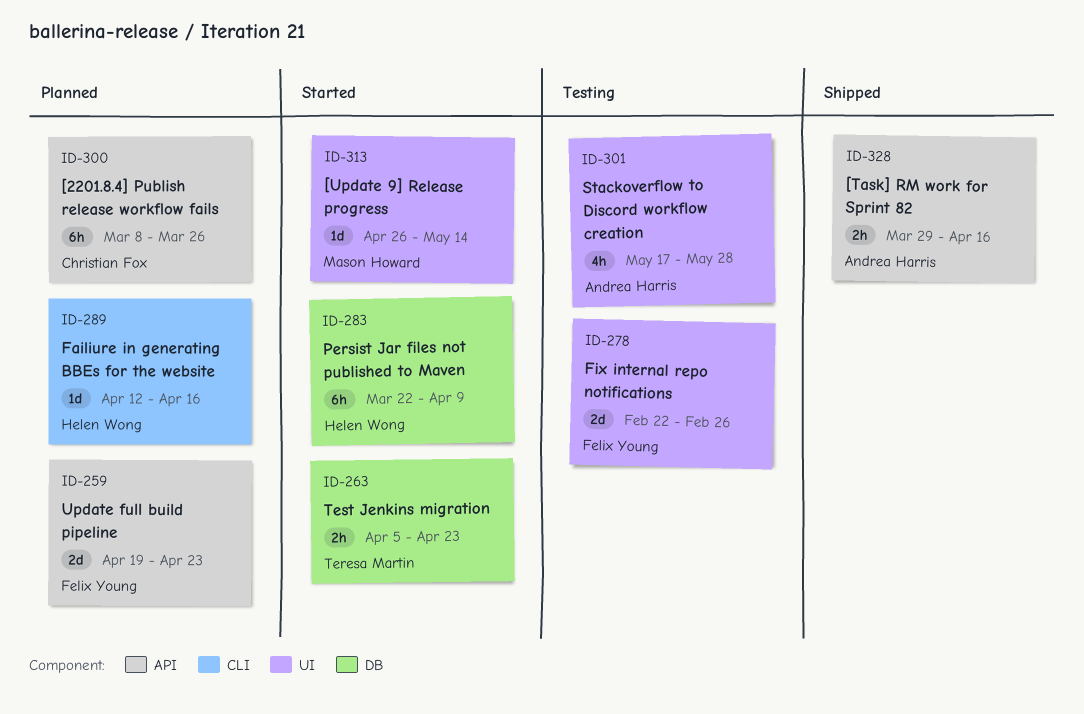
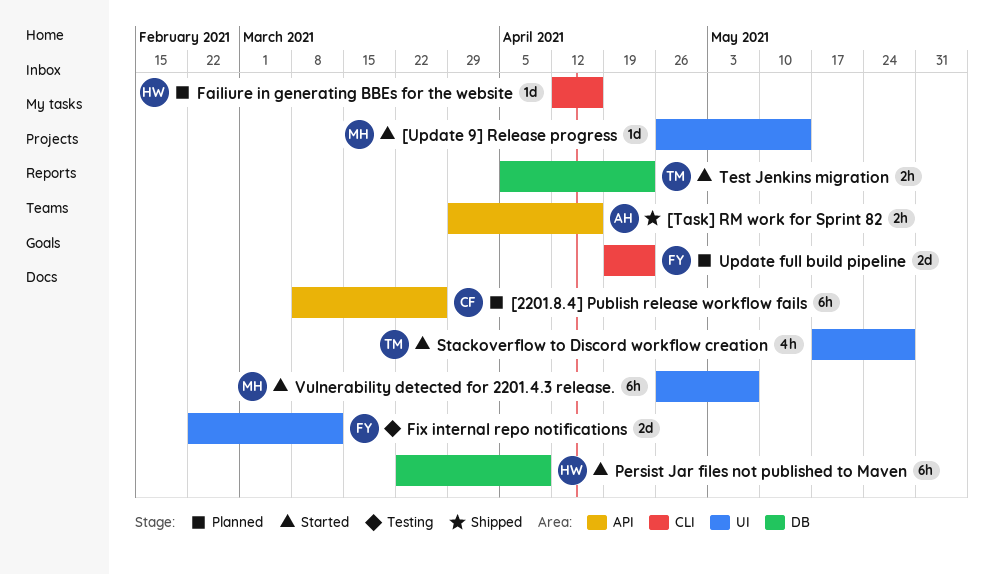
Fix internal repo notifications, due: Feb 26 -> Mar 12
Stackoverflow to Discord workflow creation, status: Testing -> Started
Stackoverflow to Discord workflow creation, owner: Andrea Harris -> Teresa Martin
Update full build pipeline, label: API -> CLI
Vulnerability detected for 2201.4.3 release.: none -> present

